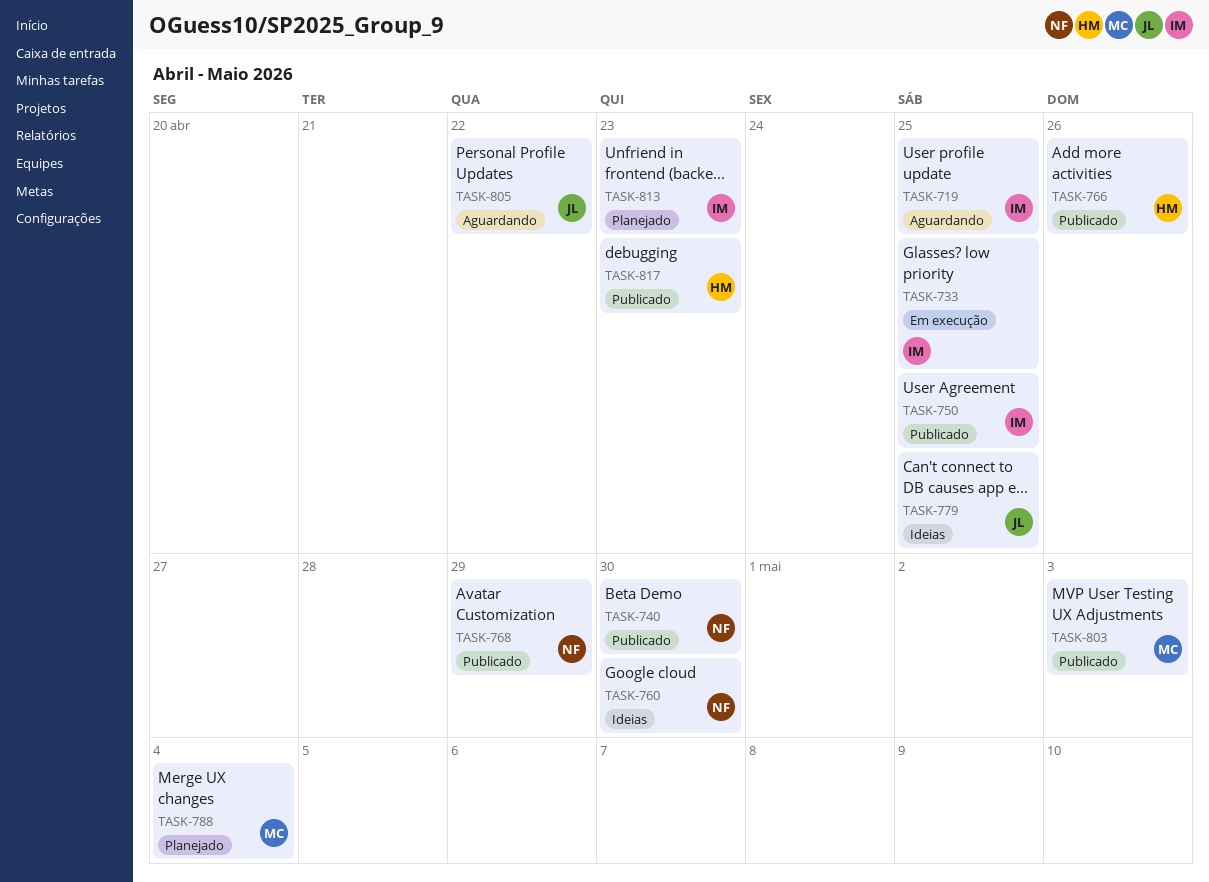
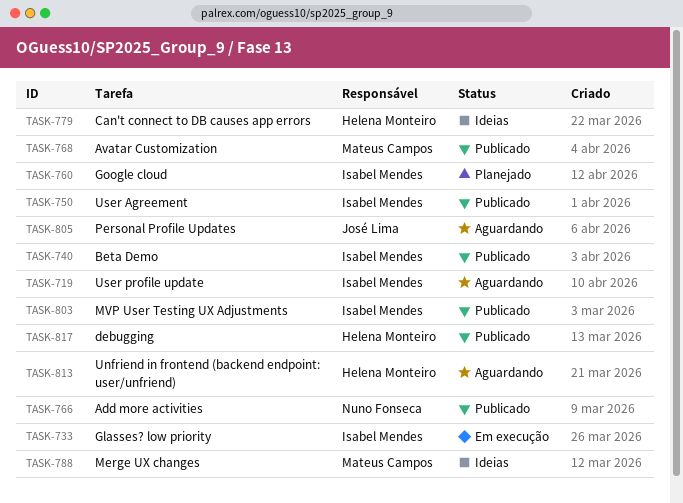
TASK-740, owner: Nuno Fonseca -> Isabel Mendes
TASK-760, status: Ideias -> Planejado
TASK-760, owner: Nuno Fonseca -> Isabel Mendes
TASK-766, owner: Helena Monteiro -> Nuno Fonseca
TASK-768, owner: Nuno Fonseca -> Mateus Campos
TASK-779, owner: José Lima -> Helena Monteiro
TASK-788, status: Planejado -> Ideias
TASK-803, owner: Mateus Campos -> Isabel Mendes
TASK-813, status: Planejado -> Aguardando
TASK-813, owner: Isabel Mendes -> Helena Monteiro

